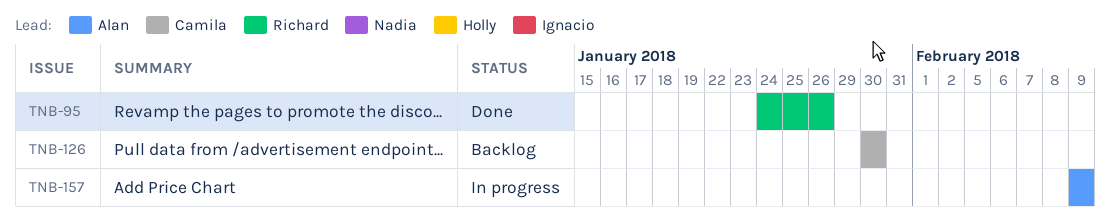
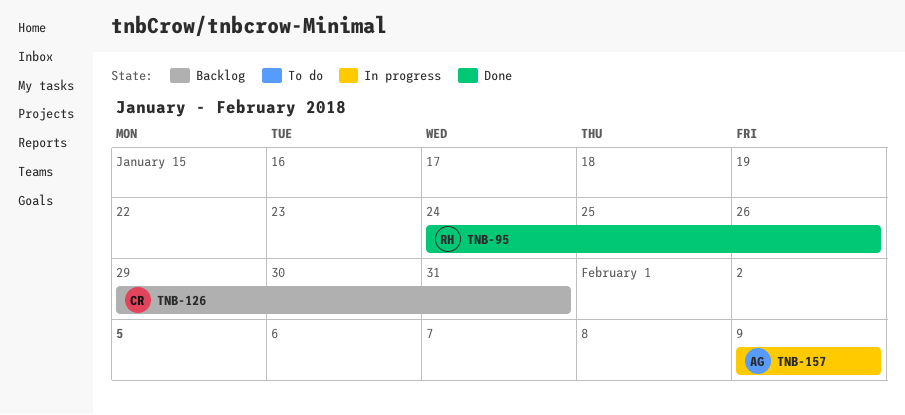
TNB-126, start: Jan 30 -> Jan 29
TNB-126, due: Jan 30 -> Jan 31

